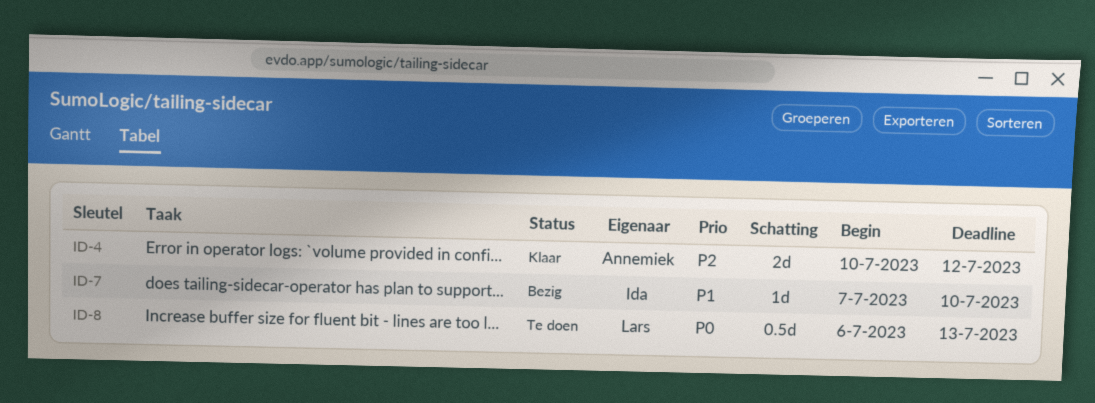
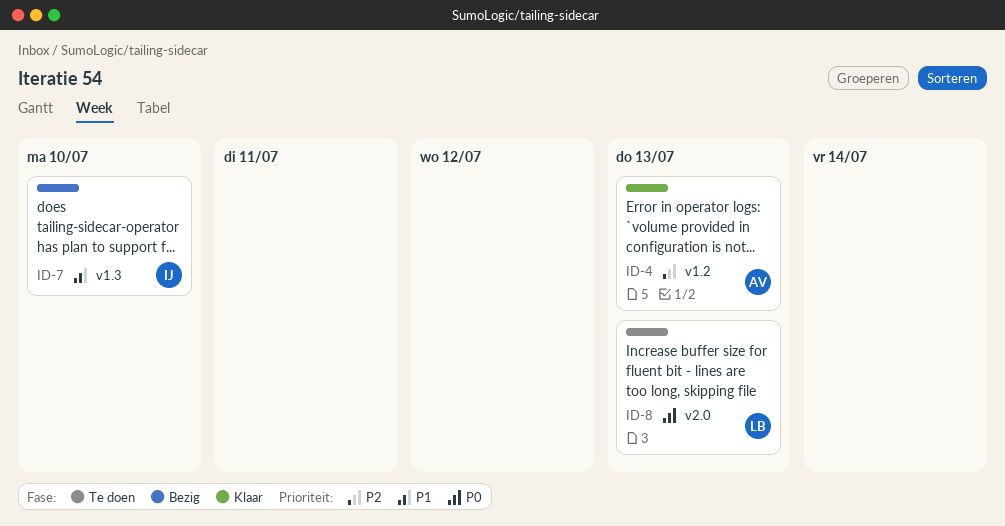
ID-4, due: Jul 12 -> Jul 13

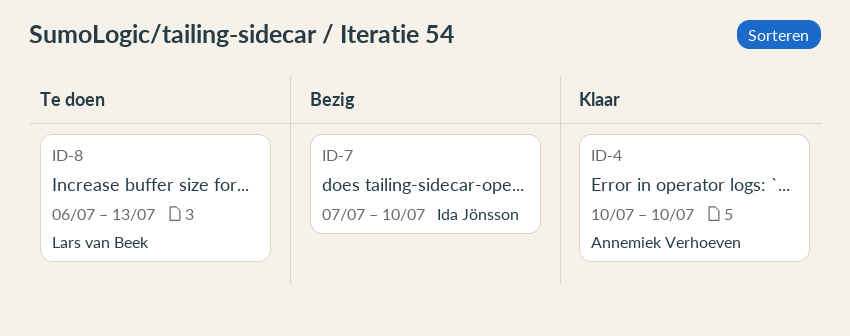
ID-4, due: Jul 13 -> Jul 10

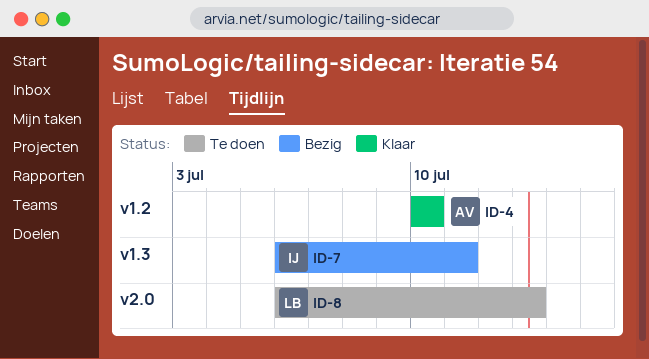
ID-7, start: Jul 7 -> Jul 6
ID-7, due: Jul 10 -> Jul 11

